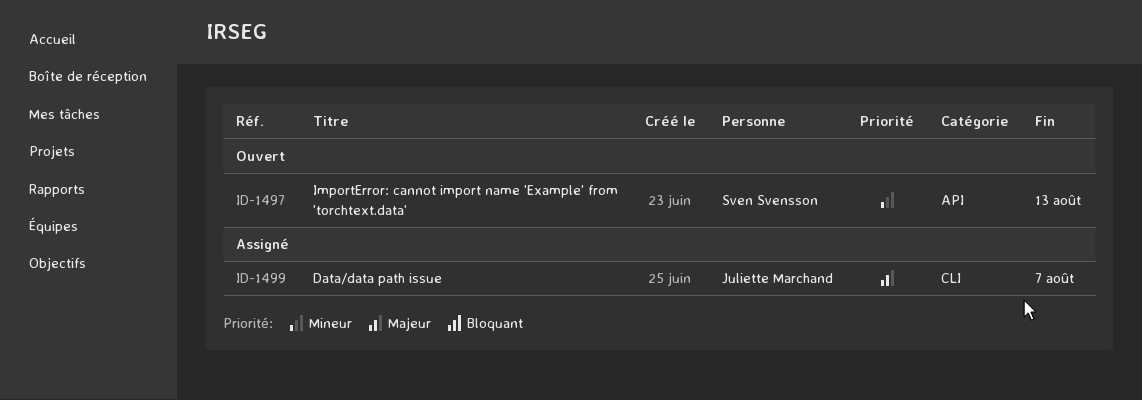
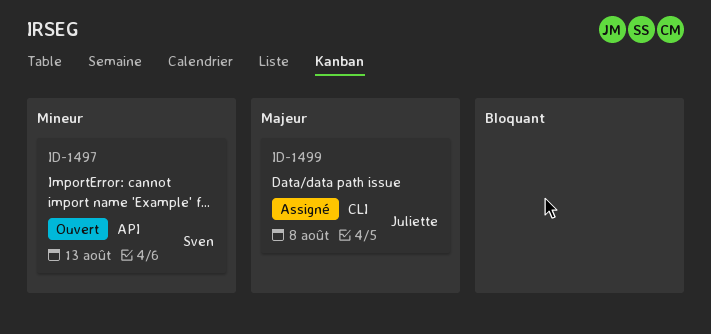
ID-1499, due: Aug 7 -> Aug 8

